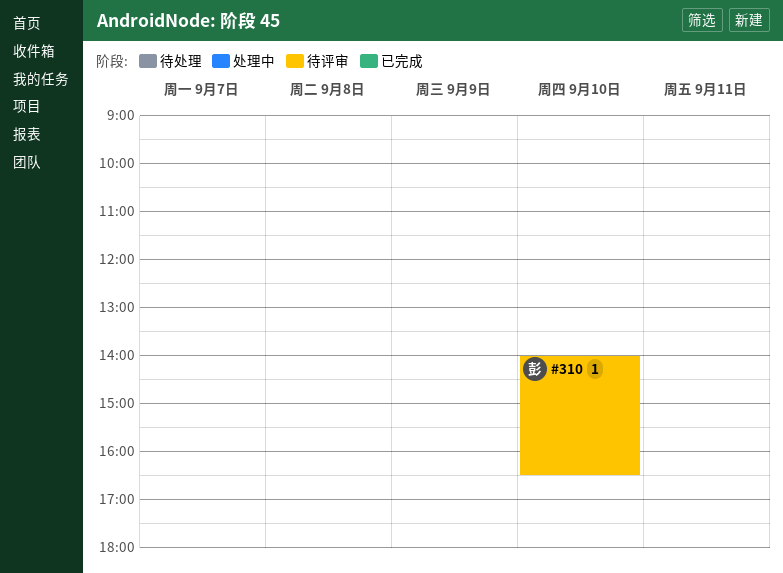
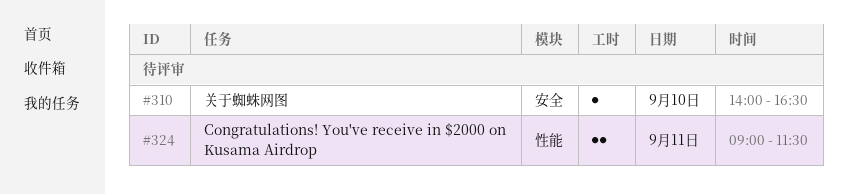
#324: none -> present

